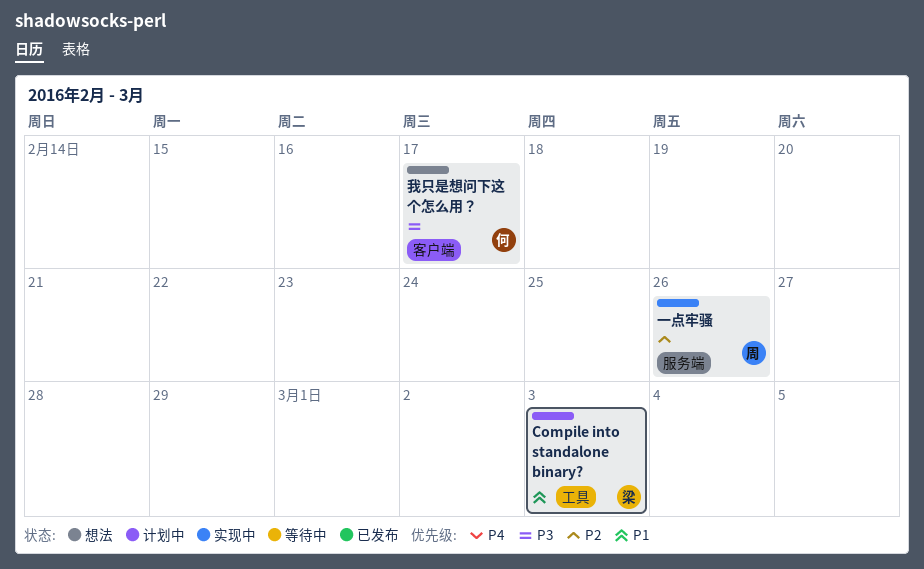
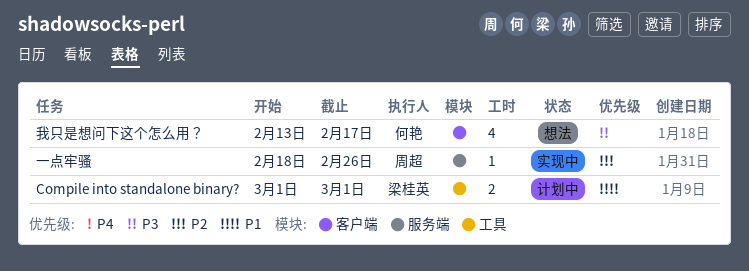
Compile into standalone binary?, due: Mar 3 -> Mar 1

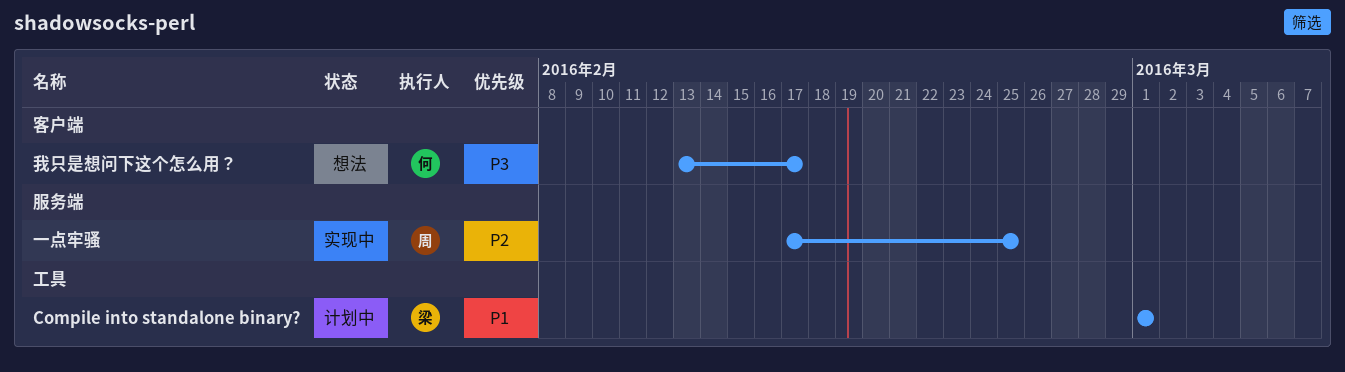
一点牢骚, start: Feb 18 -> Feb 17
一点牢骚, due: Feb 26 -> Feb 25

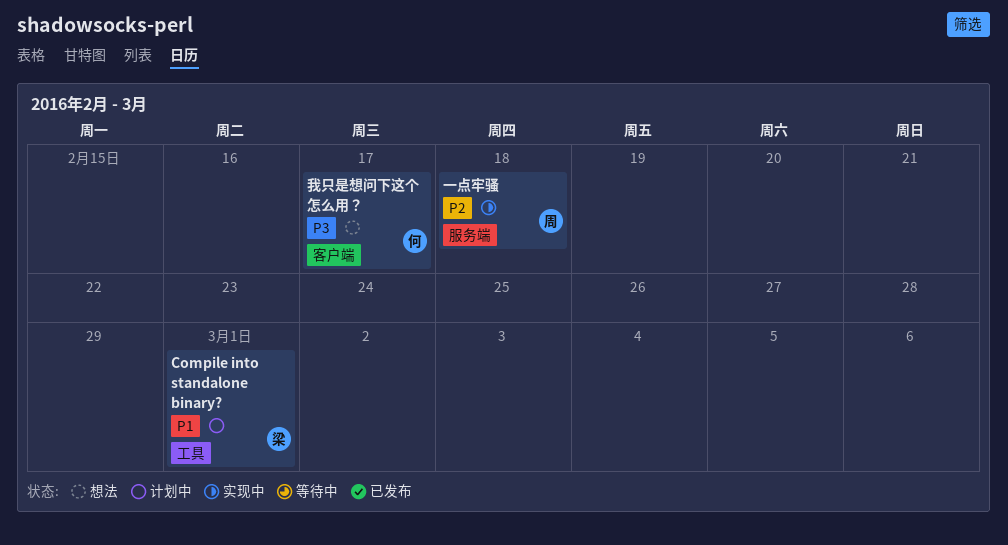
一点牢骚, due: Feb 25 -> Feb 18

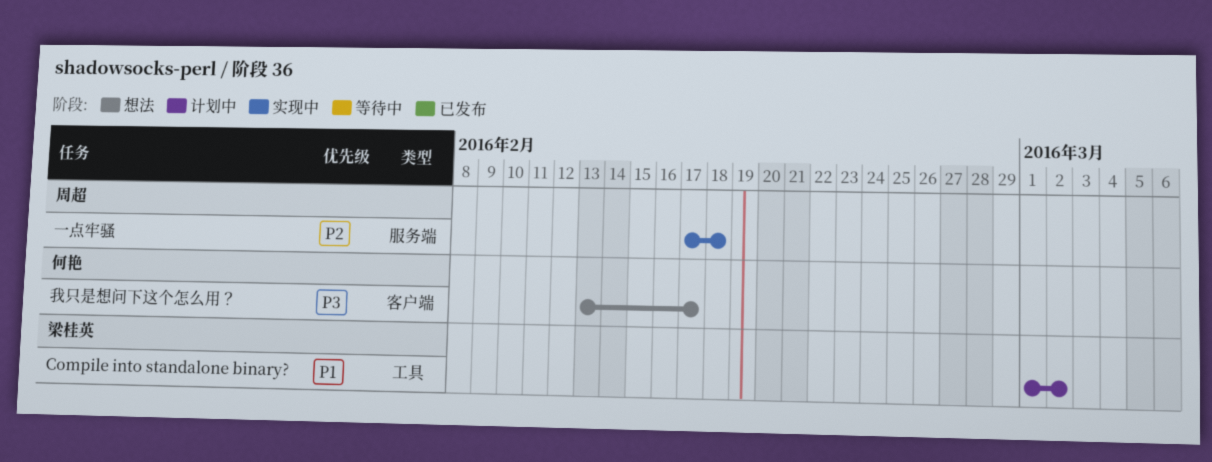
Compile into standalone binary?, due: Mar 1 -> Mar 2

